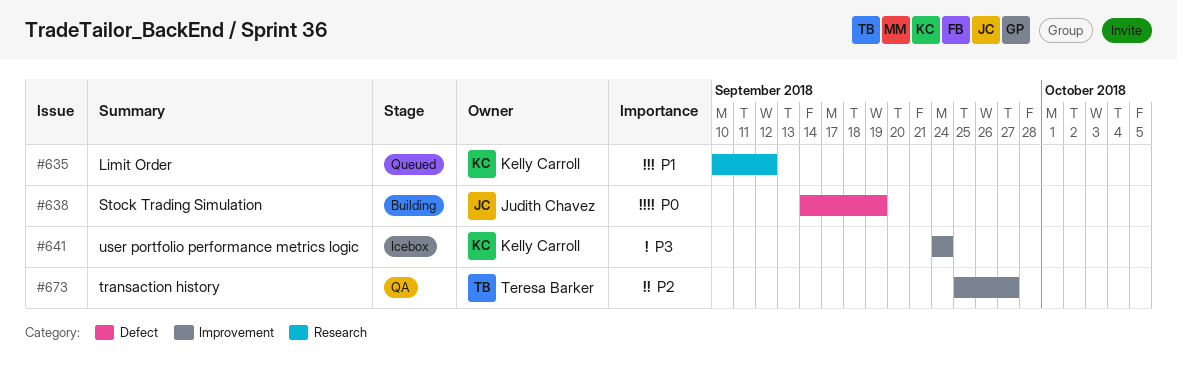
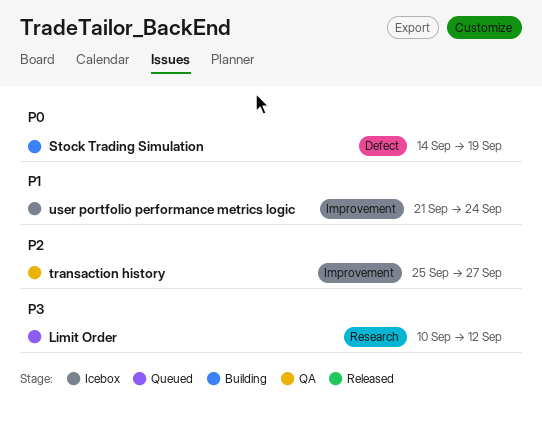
Limit Order, priority: P1 -> P3
user portfolio performance metrics logic, priority: P3 -> P1
user portfolio performance metrics logic, start: Sep 24 -> Sep 21

